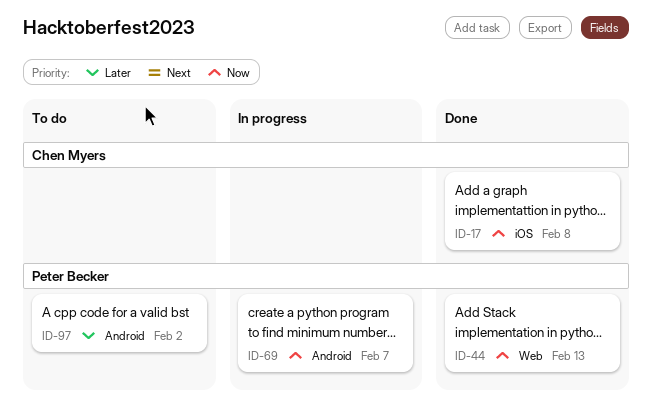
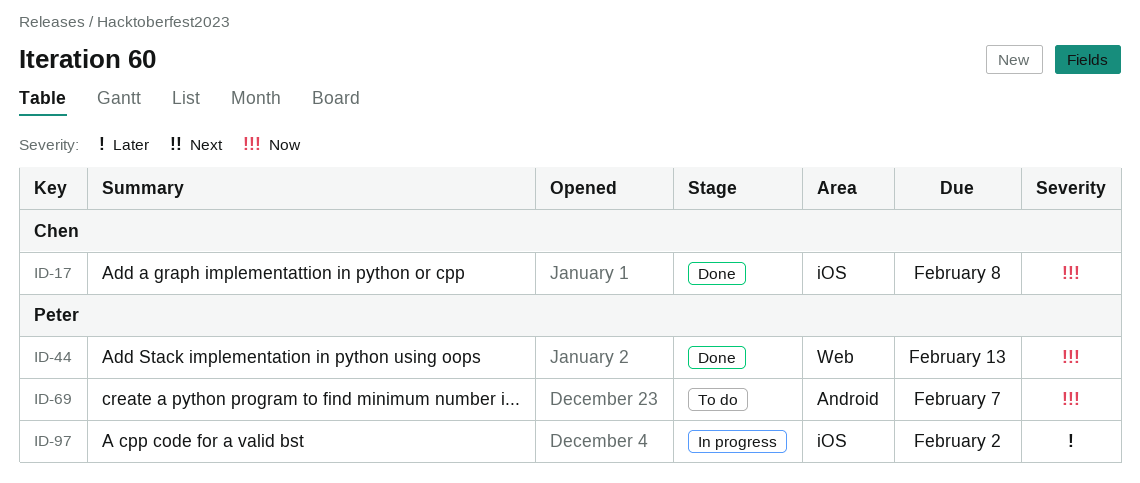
ID-69, status: In progress -> To do
ID-97, status: To do -> In progress
ID-97, label: Android -> iOS

